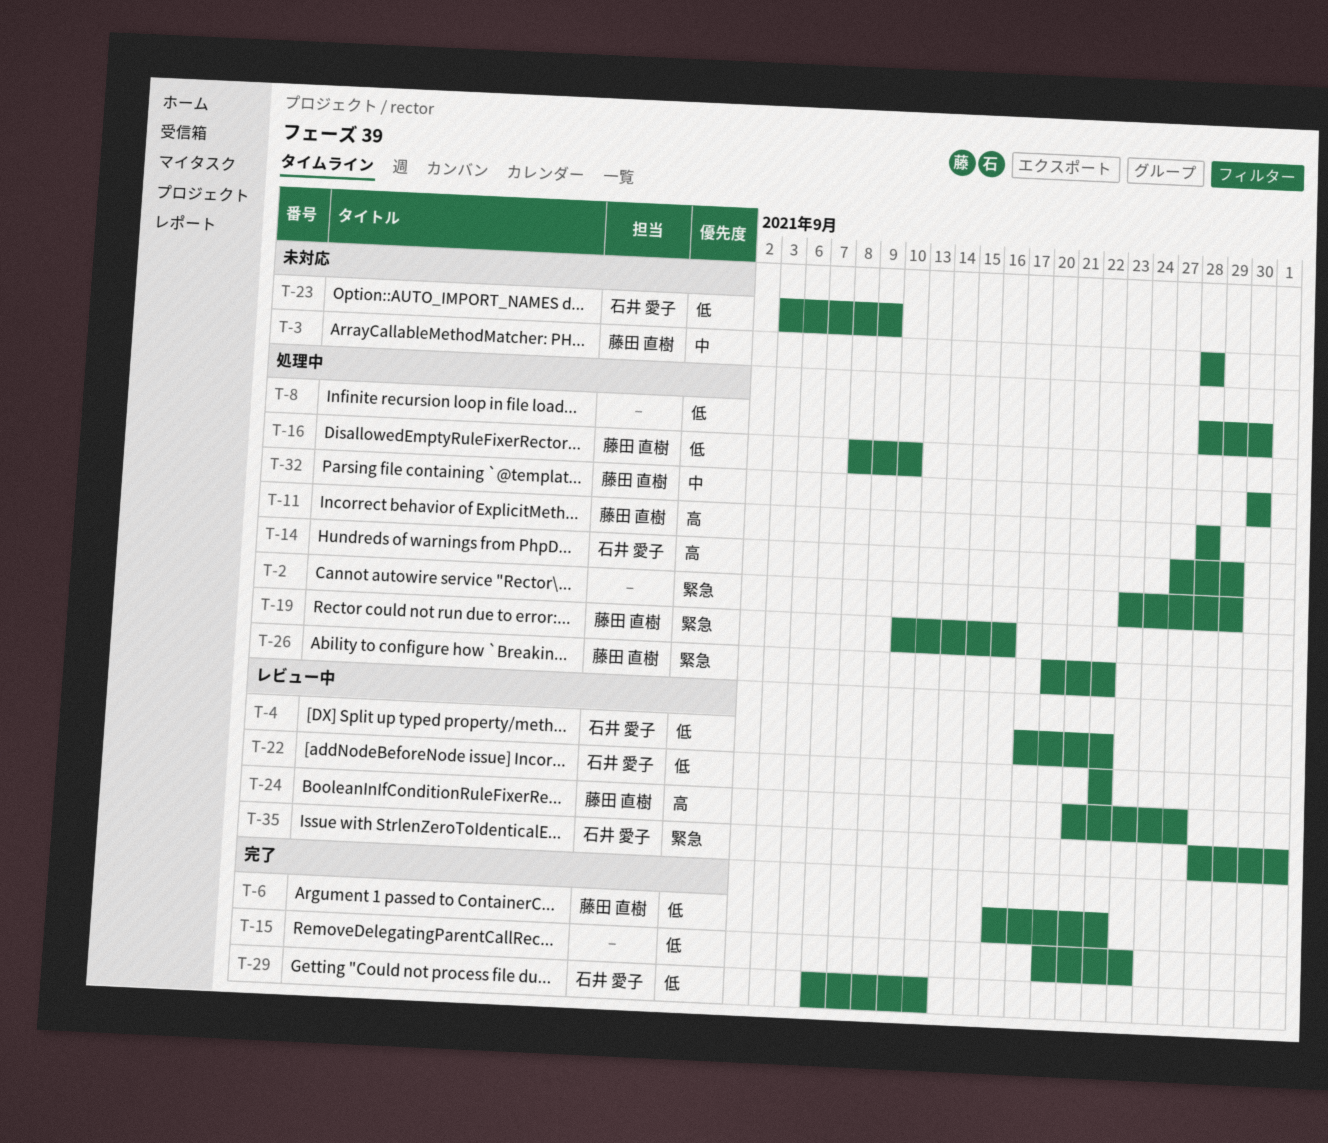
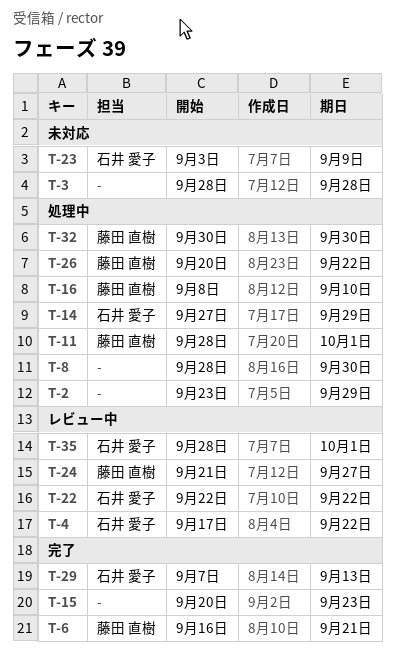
T-3, owner: 藤田 直樹 -> none
T-6, due: Sep 22 -> Sep 21
T-11, due: Sep 28 -> Oct 1
T-19: present -> none

